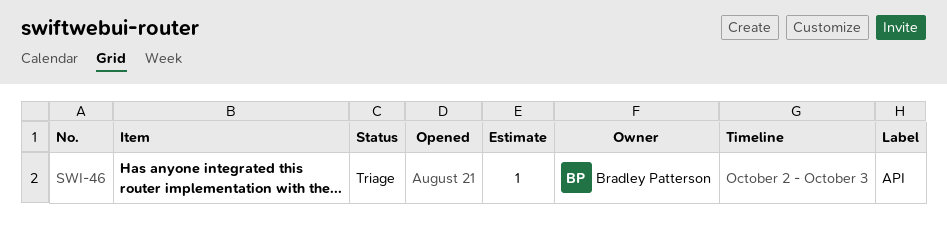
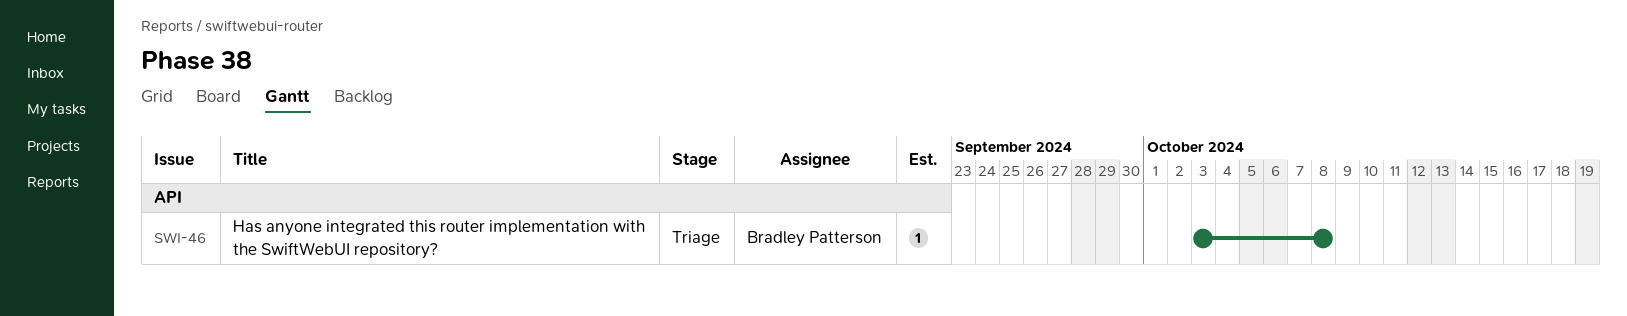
SWI-46, start: Oct 2 -> Oct 3
SWI-46, due: Oct 3 -> Oct 8

